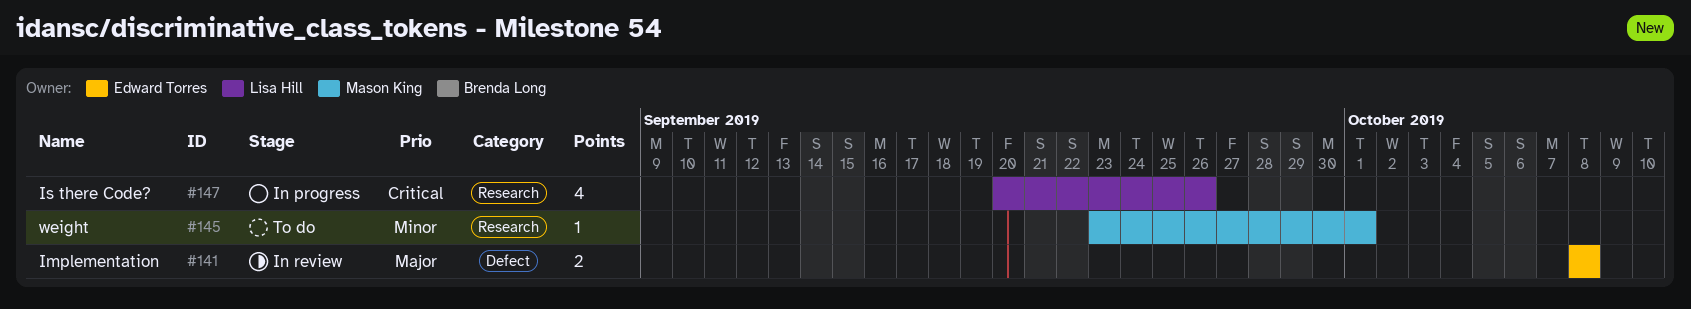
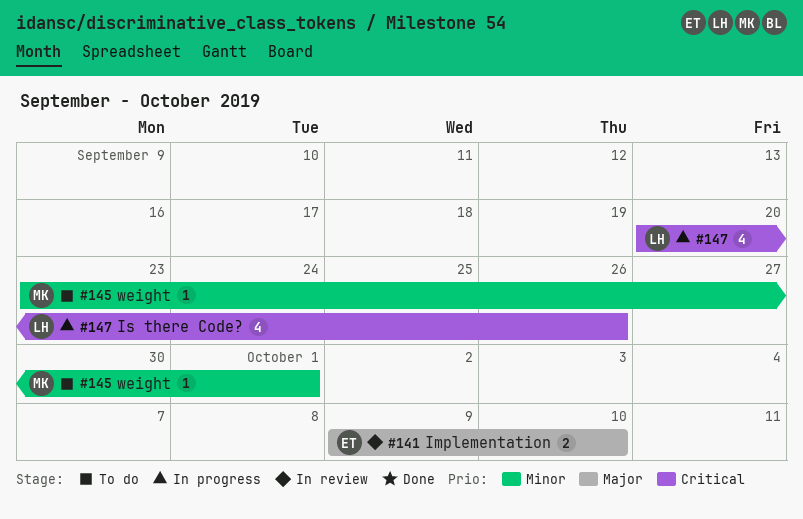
#141, start: Oct 8 -> Oct 9
#141, due: Oct 8 -> Oct 10

